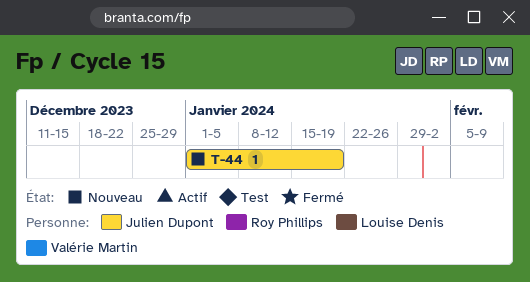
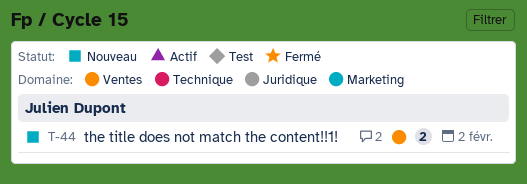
T-44, estimate: 1 -> 2
T-44, due: Jan 19 -> Feb 2

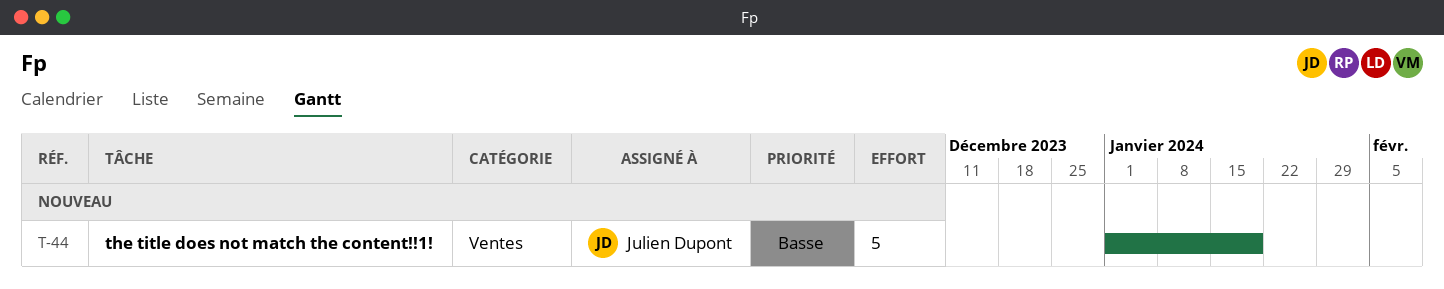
T-44, estimate: 2 -> 5
T-44, due: Feb 2 -> Jan 19

